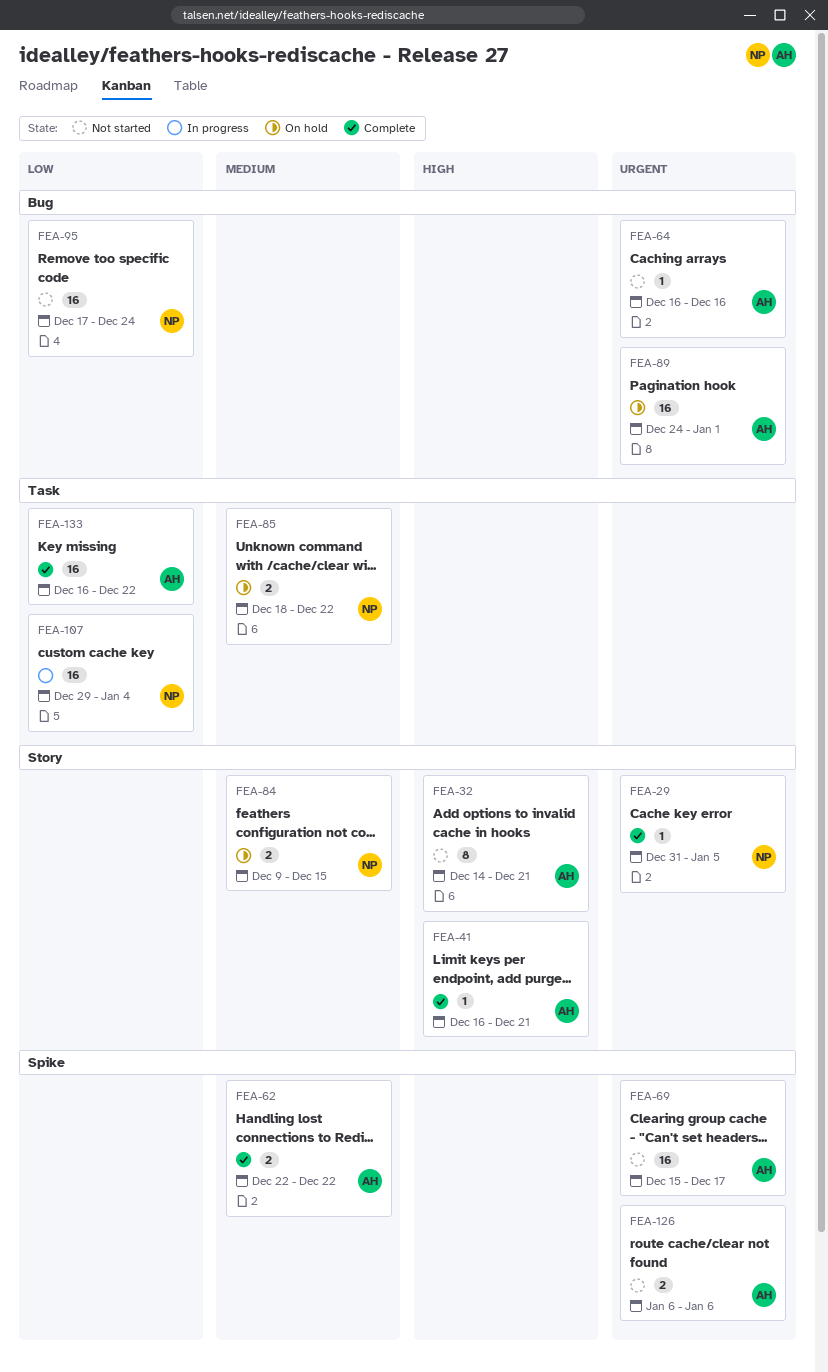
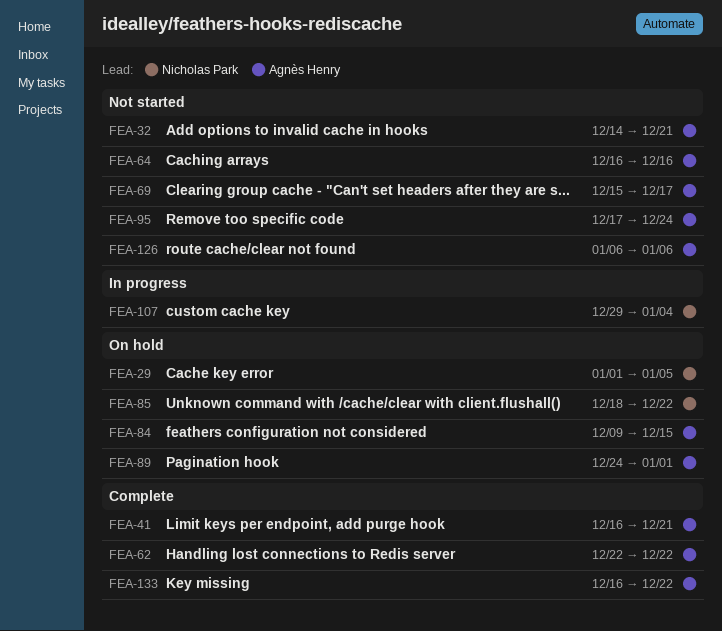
FEA-29, status: Complete -> On hold
FEA-29, start: Dec 31 -> Jan 1
FEA-84, owner: Nicholas Park -> Agnès Henry
FEA-95, owner: Nicholas Park -> Agnès Henry

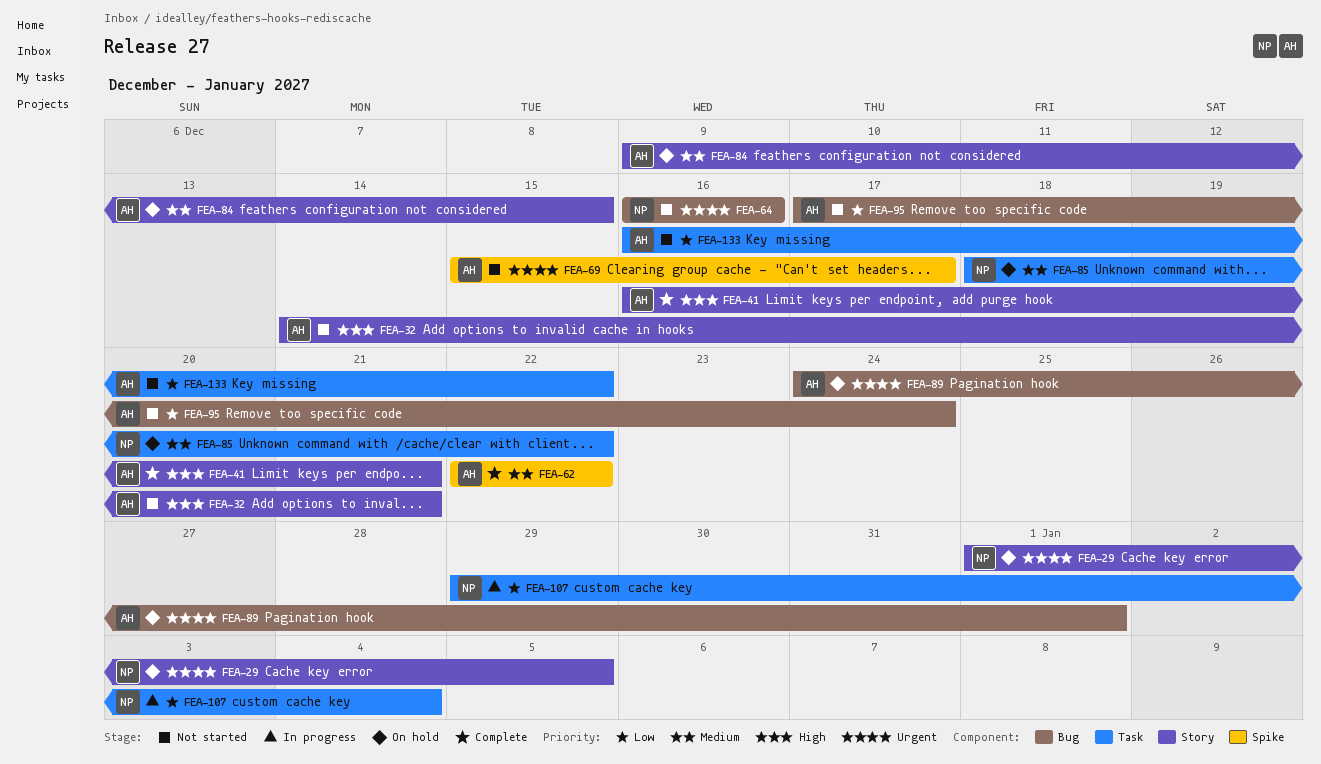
FEA-64, owner: Agnès Henry -> Nicholas Park
FEA-126: present -> none
FEA-133, status: Complete -> Not started

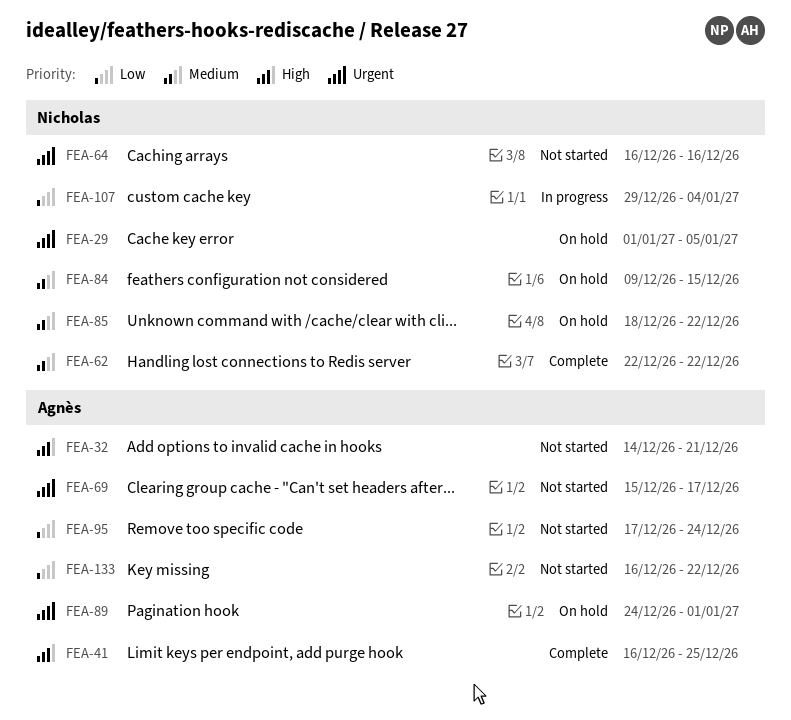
FEA-41, due: Dec 21 -> Dec 25
FEA-62, owner: Agnès -> Nicholas
FEA-84, owner: Agnès -> Nicholas

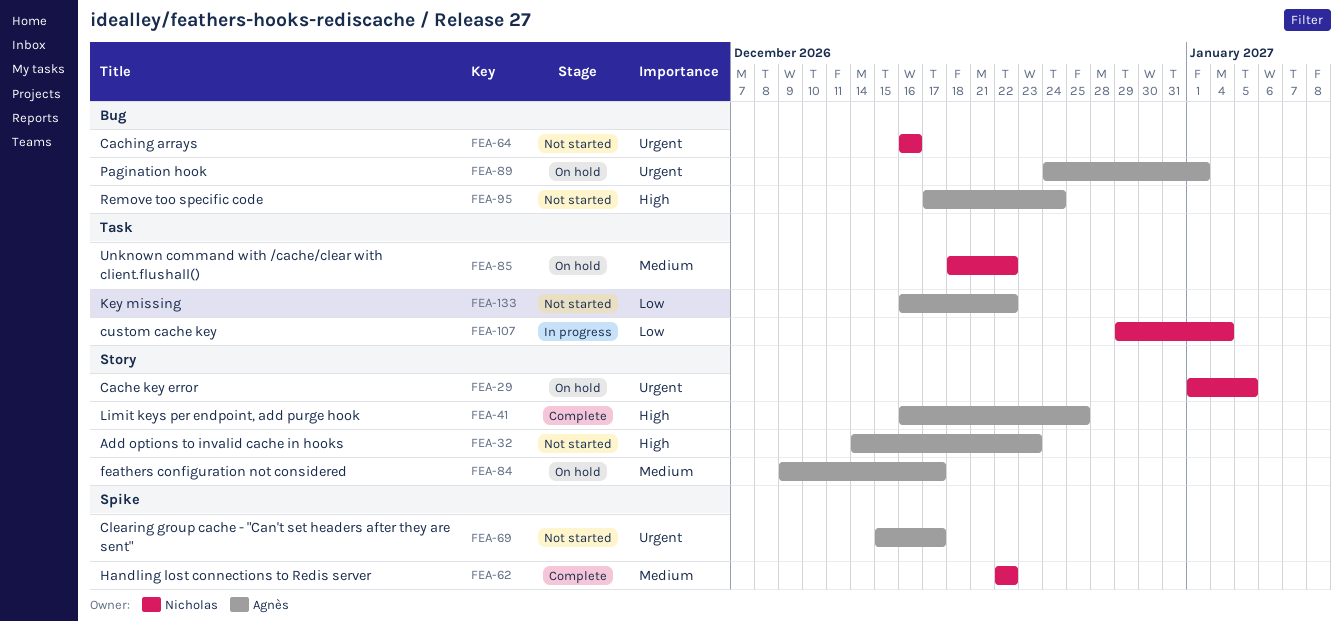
FEA-32, due: Dec 21 -> Dec 23
FEA-84, owner: Nicholas -> Agnès
FEA-84, due: Dec 15 -> Dec 17
FEA-95, priority: Low -> High

